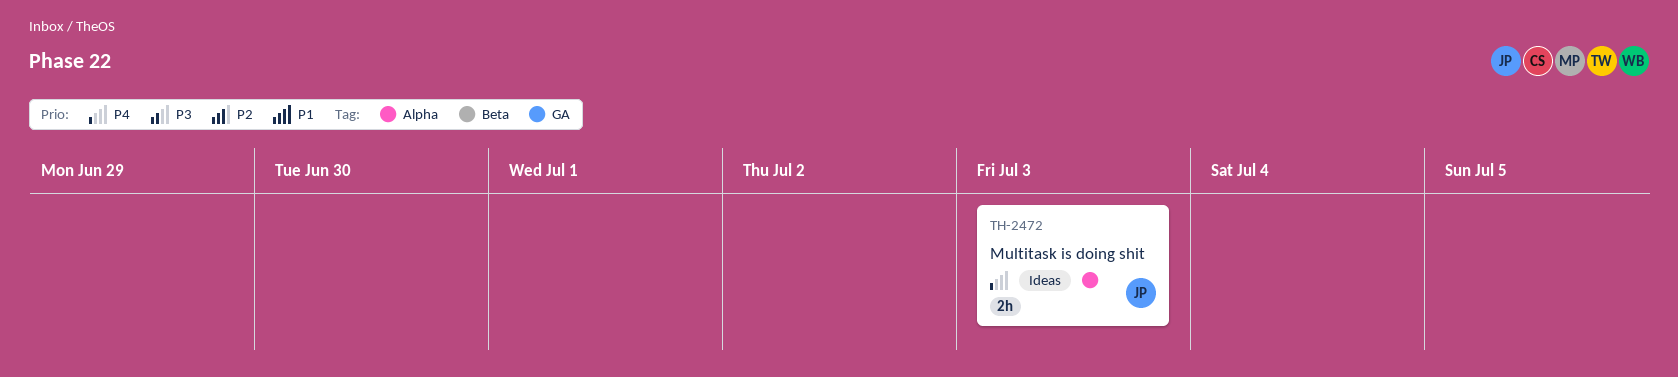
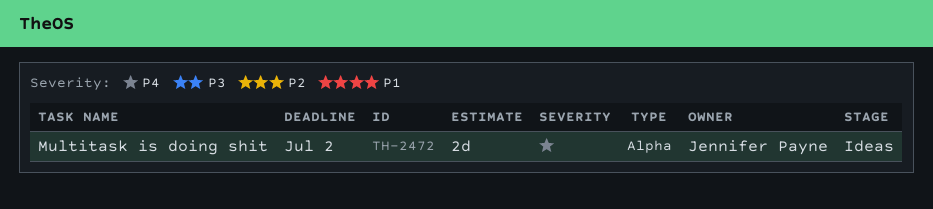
TH-2472, estimate: 2h -> 2d
TH-2472, due: Jul 3 -> Jul 2

